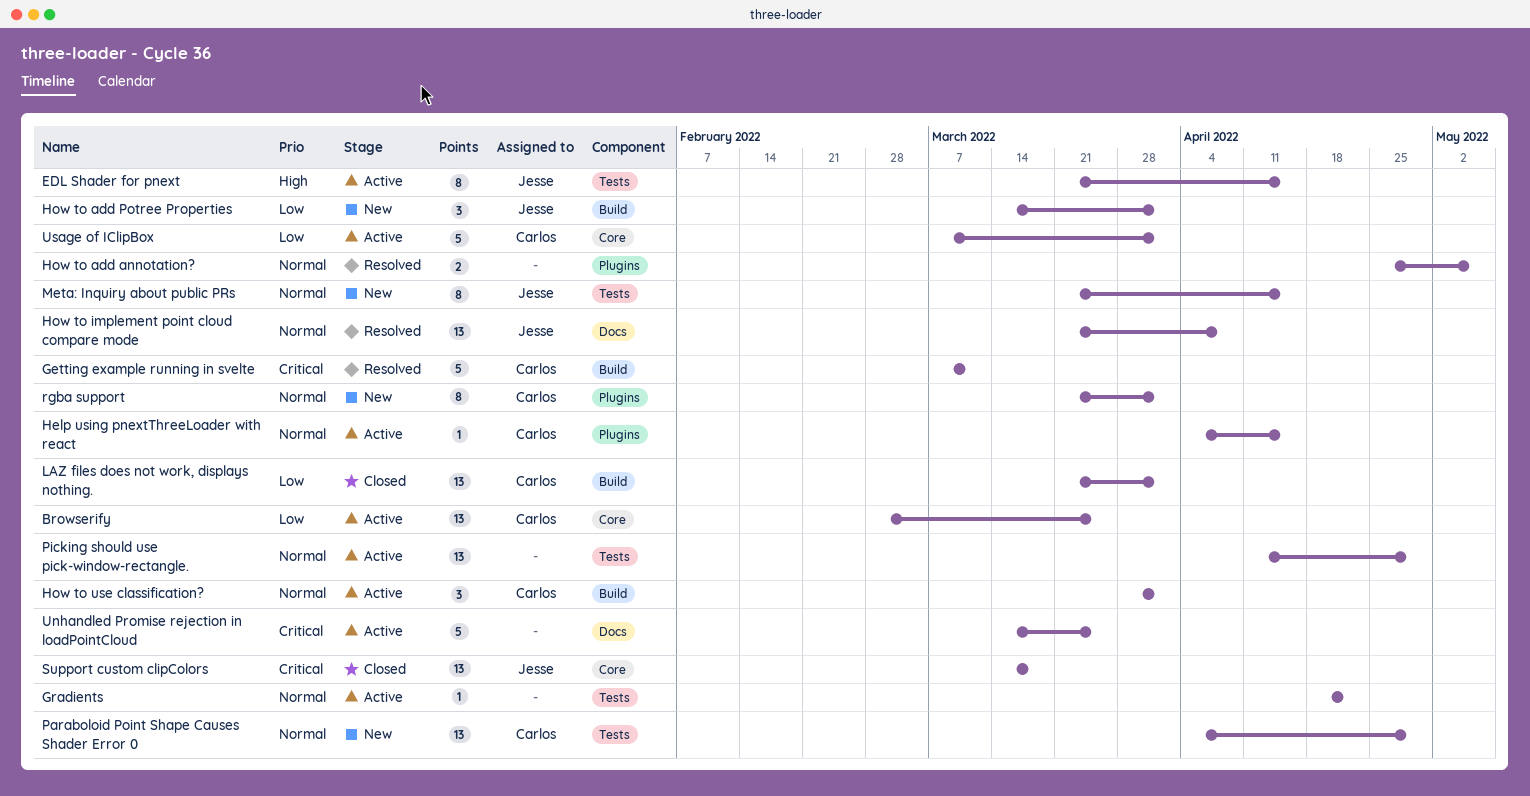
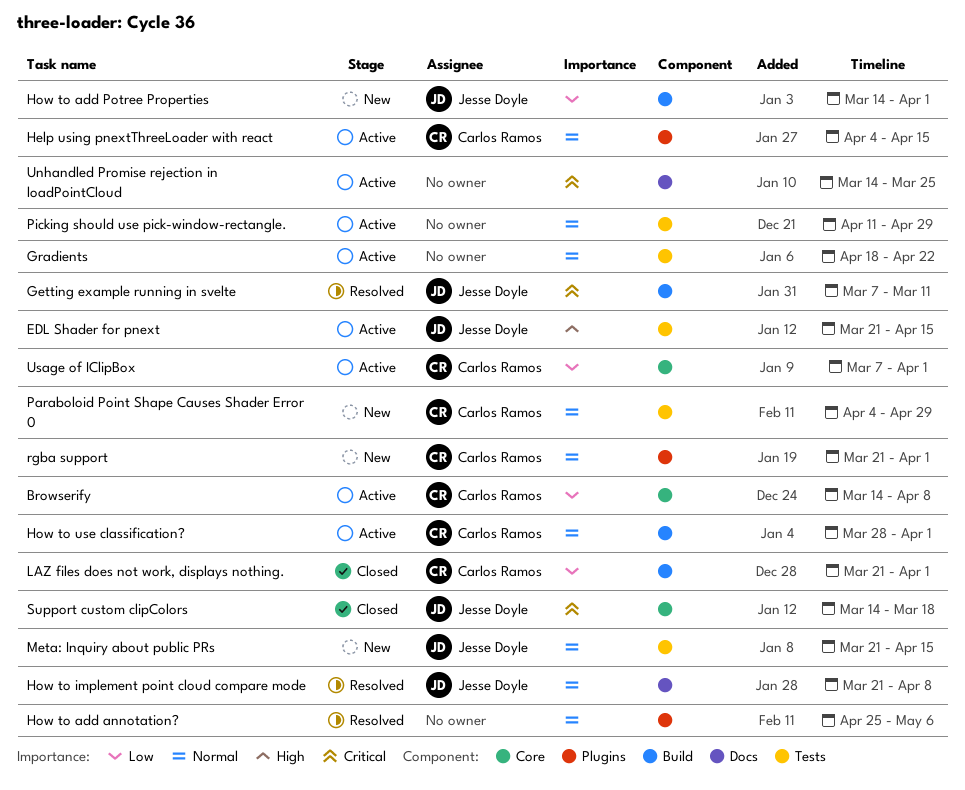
Browserify, start: Feb 28 -> Mar 14
Browserify, due: Mar 25 -> Apr 8
Getting example running in svelte, owner: Carlos Ramos -> Jesse Doyle

